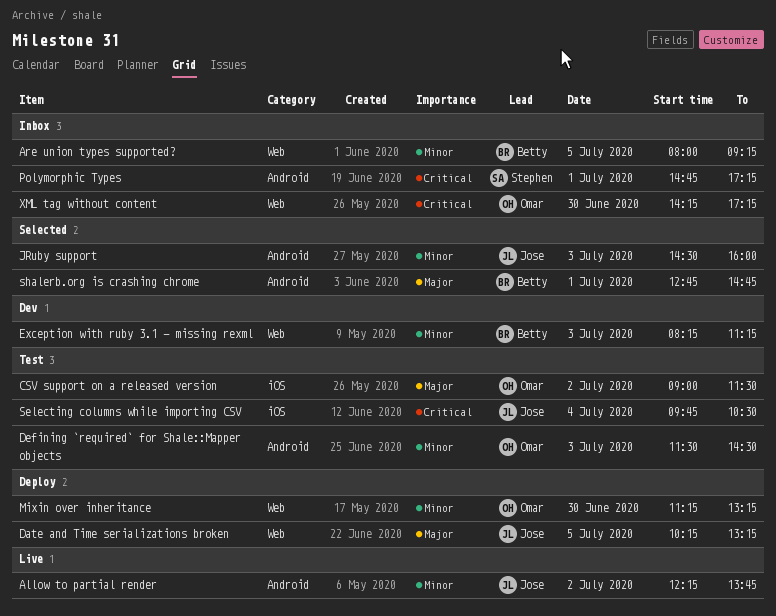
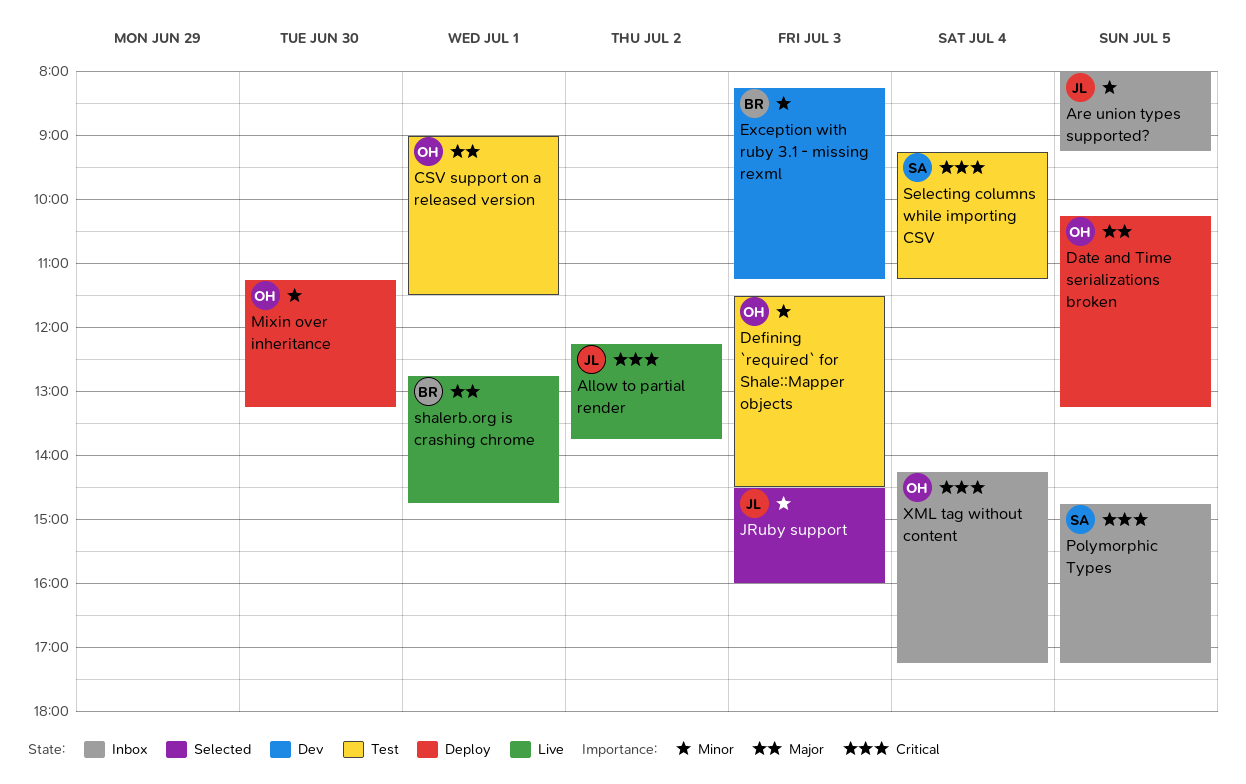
Allow to partial render, priority: Minor -> Critical
Are union types supported?, owner: Betty -> Jose
CSV support on a released version, day: Jul 2 -> Jul 1
Date and Time serializations broken, owner: Jose -> Omar
Polymorphic Types, day: Jul 1 -> Jul 5
Selecting columns while importing CSV, owner: Jose -> Stephen
Selecting columns while importing CSV, begins: 09:45 -> 09:15
Selecting columns while importing CSV, ends: 10:30 -> 11:15
shalerb.org is crashing chrome, status: Selected -> Live
XML tag without content, day: Jun 30 -> Jul 4

